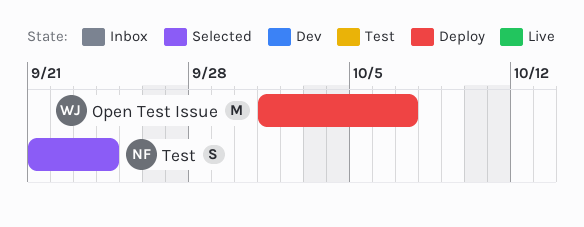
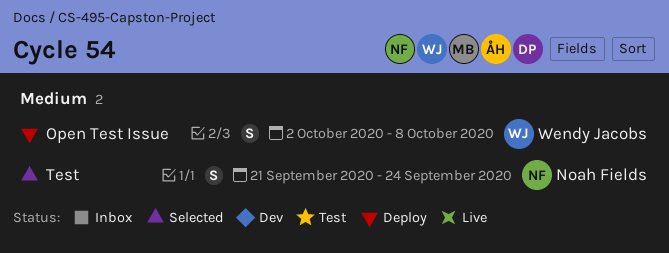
Open Test Issue, estimate: M -> S
Open Test Issue, start: Oct 1 -> Oct 2
Open Test Issue, due: Oct 7 -> Oct 8

